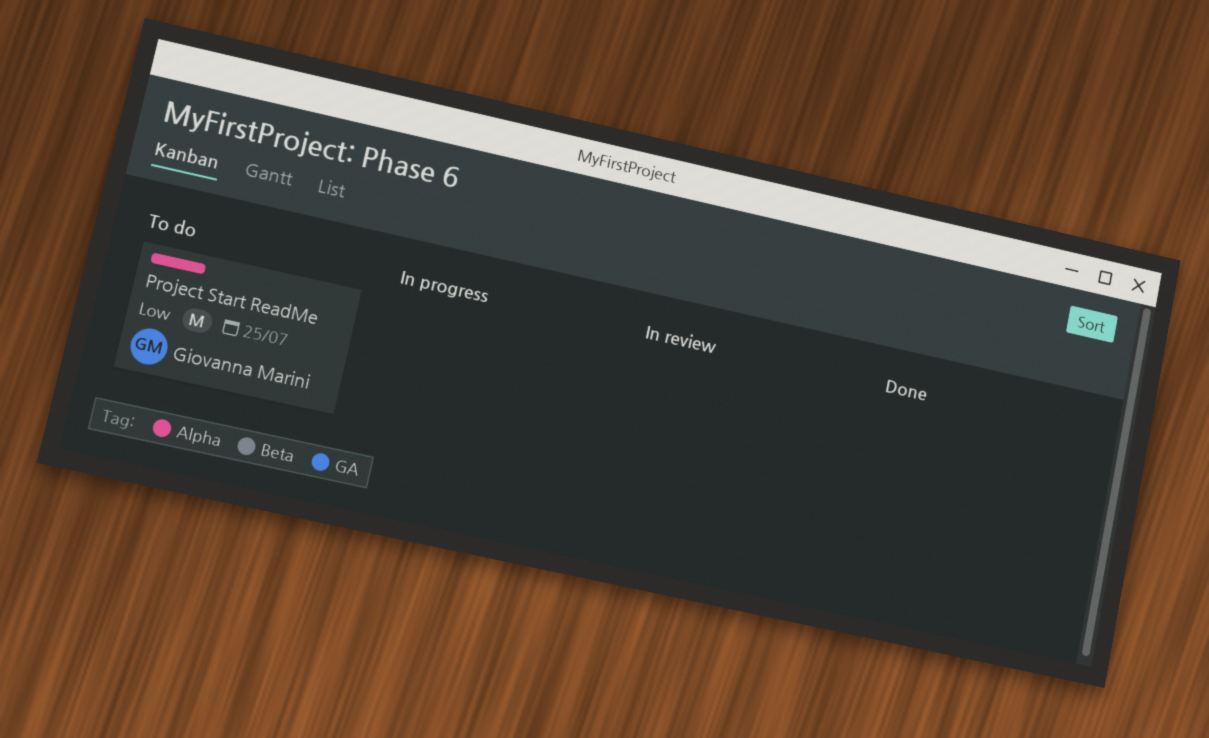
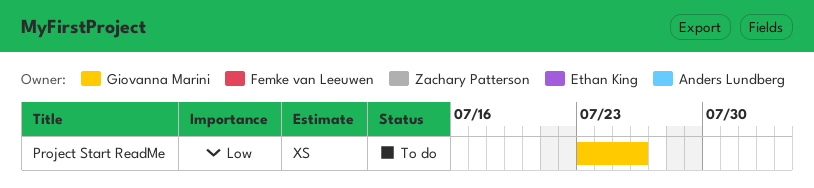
Project Start ReadMe, estimate: M -> XS
Project Start ReadMe, due: Jul 25 -> Jul 26

